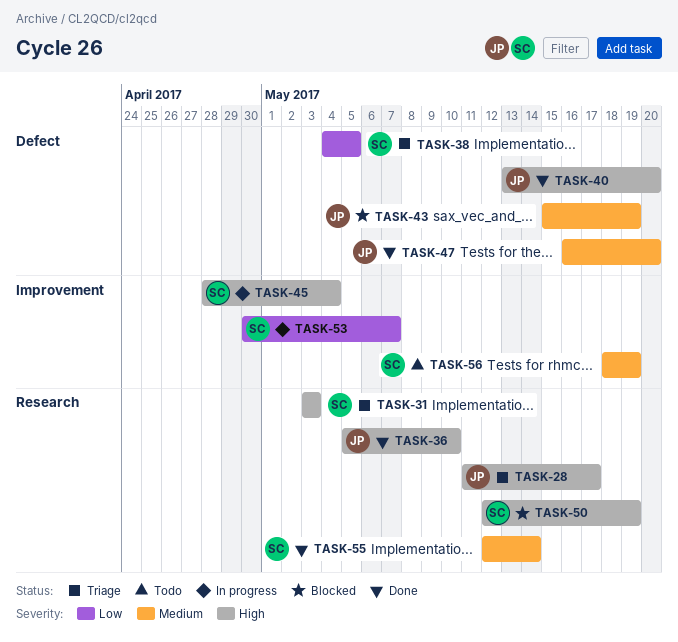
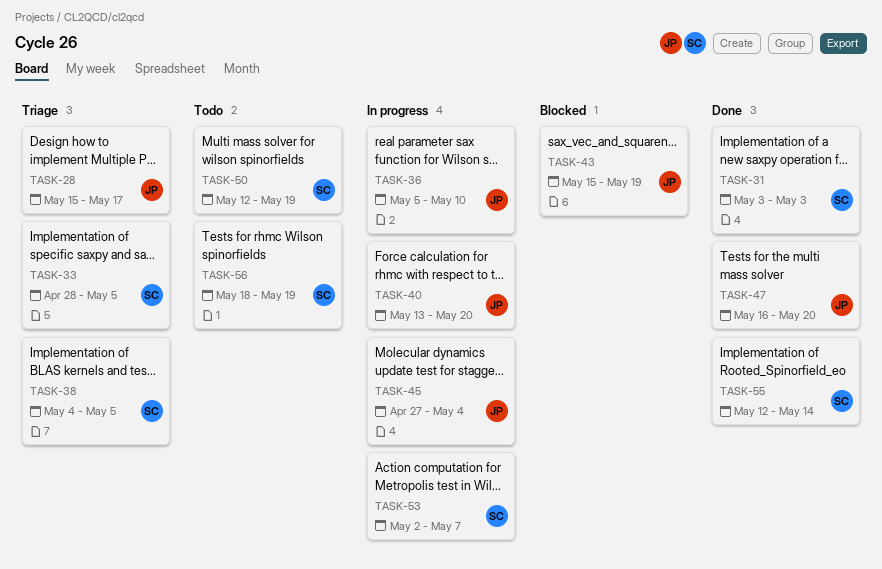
TASK-28, start: May 11 -> May 15
TASK-31, status: Triage -> Done
TASK-33: none -> present
TASK-36, status: Done -> In progress
TASK-40, status: Done -> In progress
TASK-45, owner: SC -> JP
TASK-45, start: Apr 28 -> Apr 27
TASK-50, status: Blocked -> Todo
TASK-53, start: Apr 30 -> May 2

